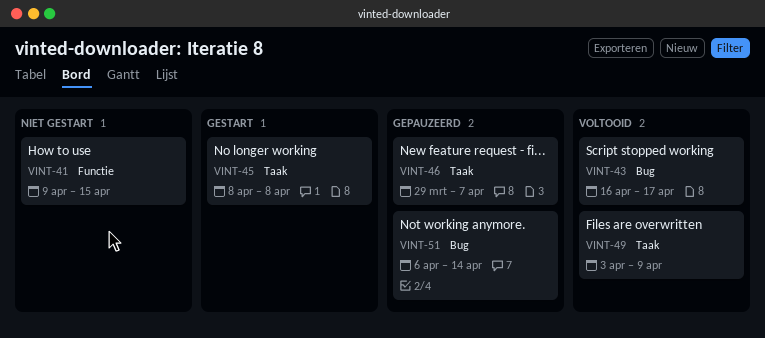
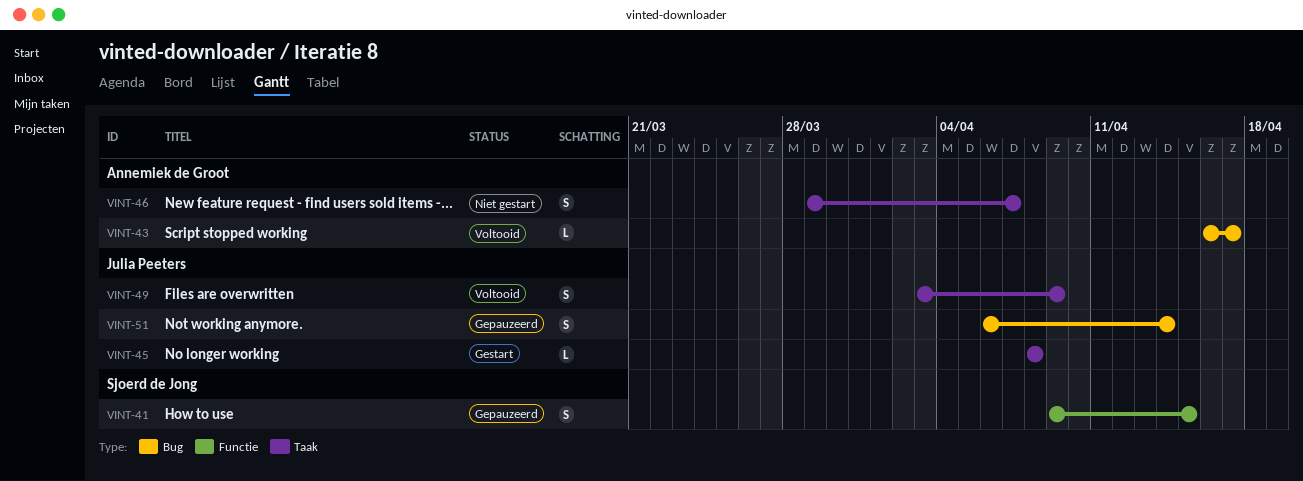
VINT-41, status: Niet gestart -> Gepauzeerd
VINT-46, status: Gepauzeerd -> Niet gestart

